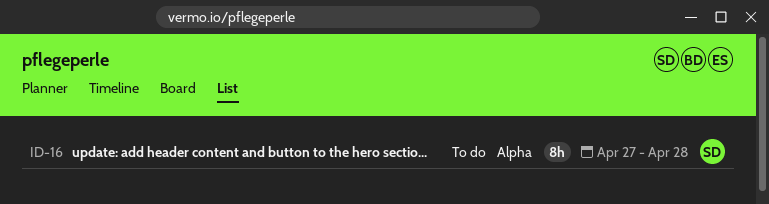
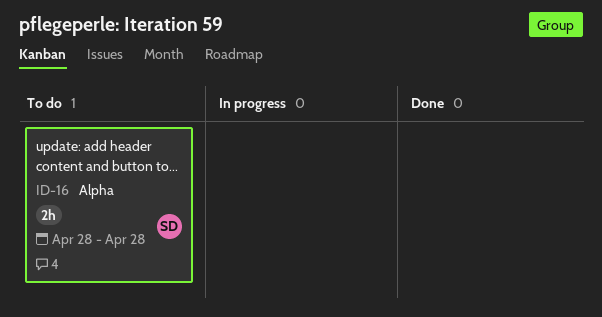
ID-16, estimate: 8h -> 2h
ID-16, start: Apr 27 -> Apr 28

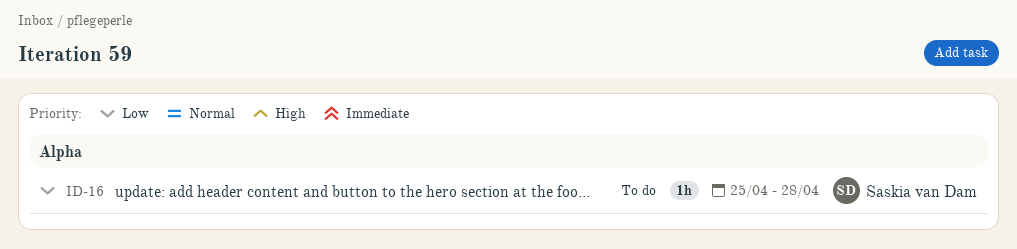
ID-16, estimate: 2h -> 1h
ID-16, start: Apr 28 -> Apr 25

